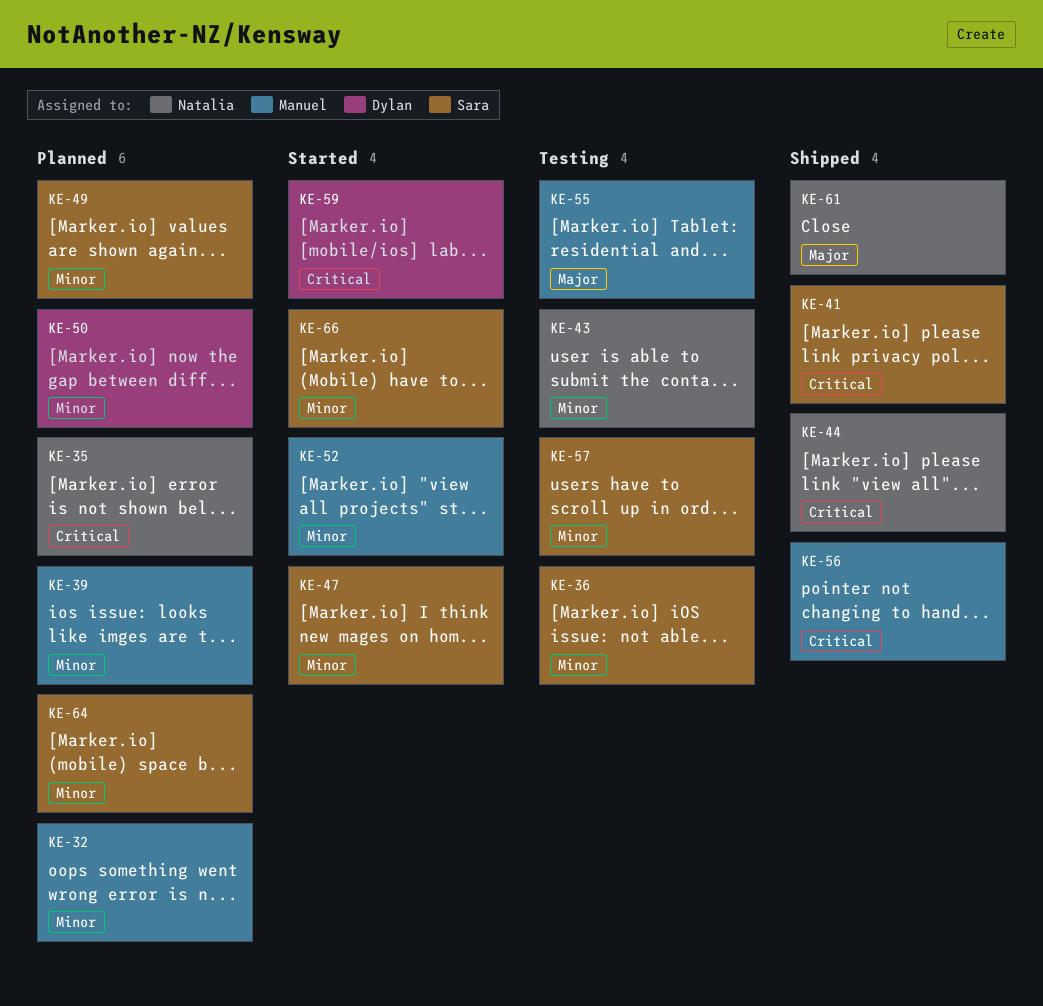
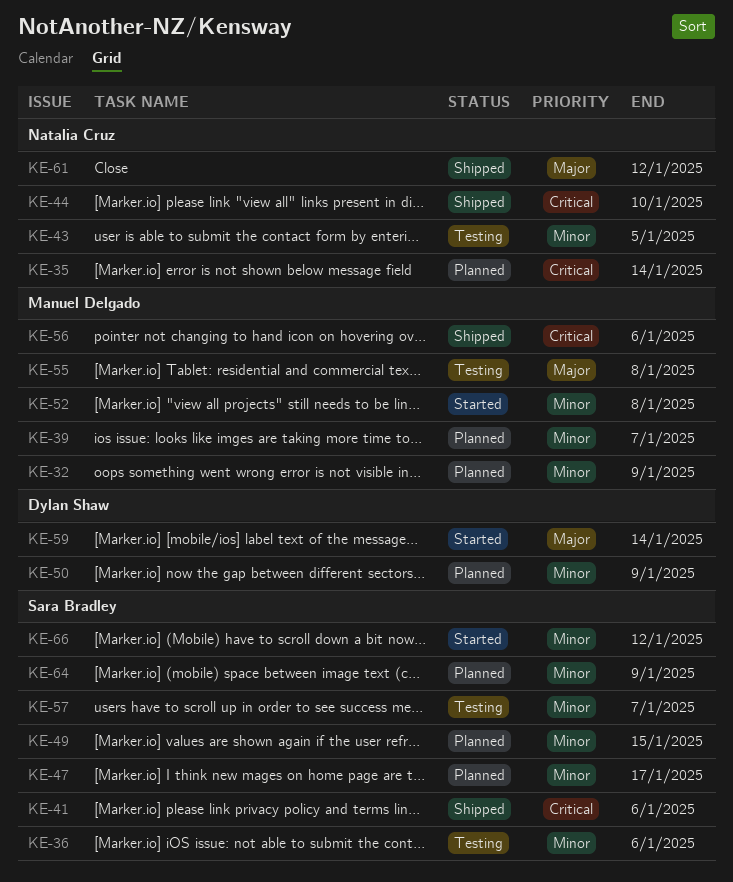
KE-47, status: Started -> Planned
KE-59, priority: Critical -> Major

